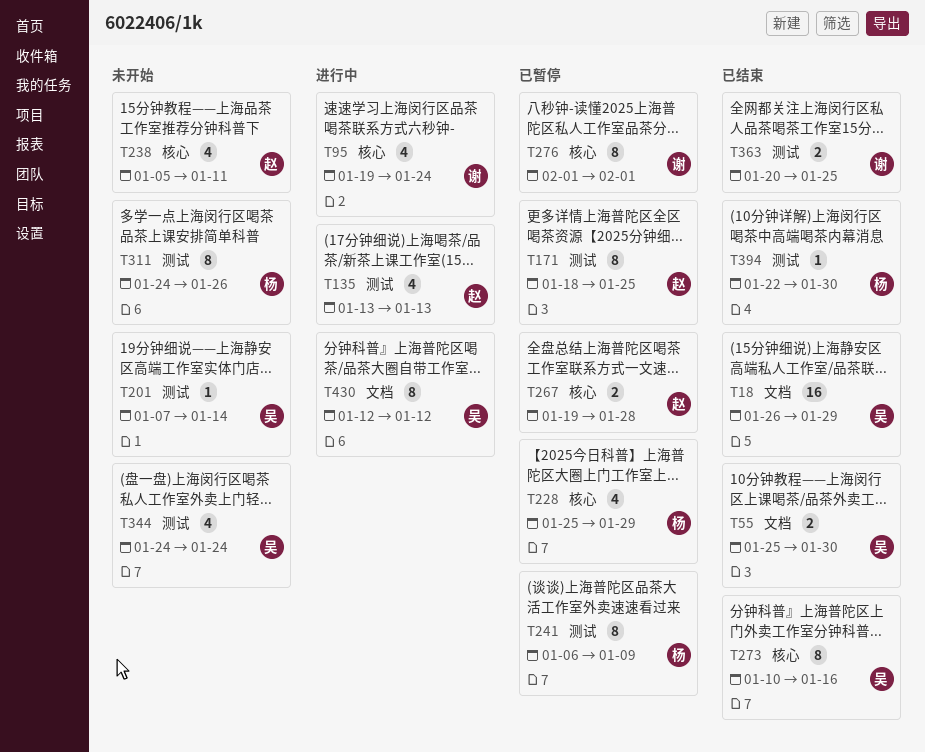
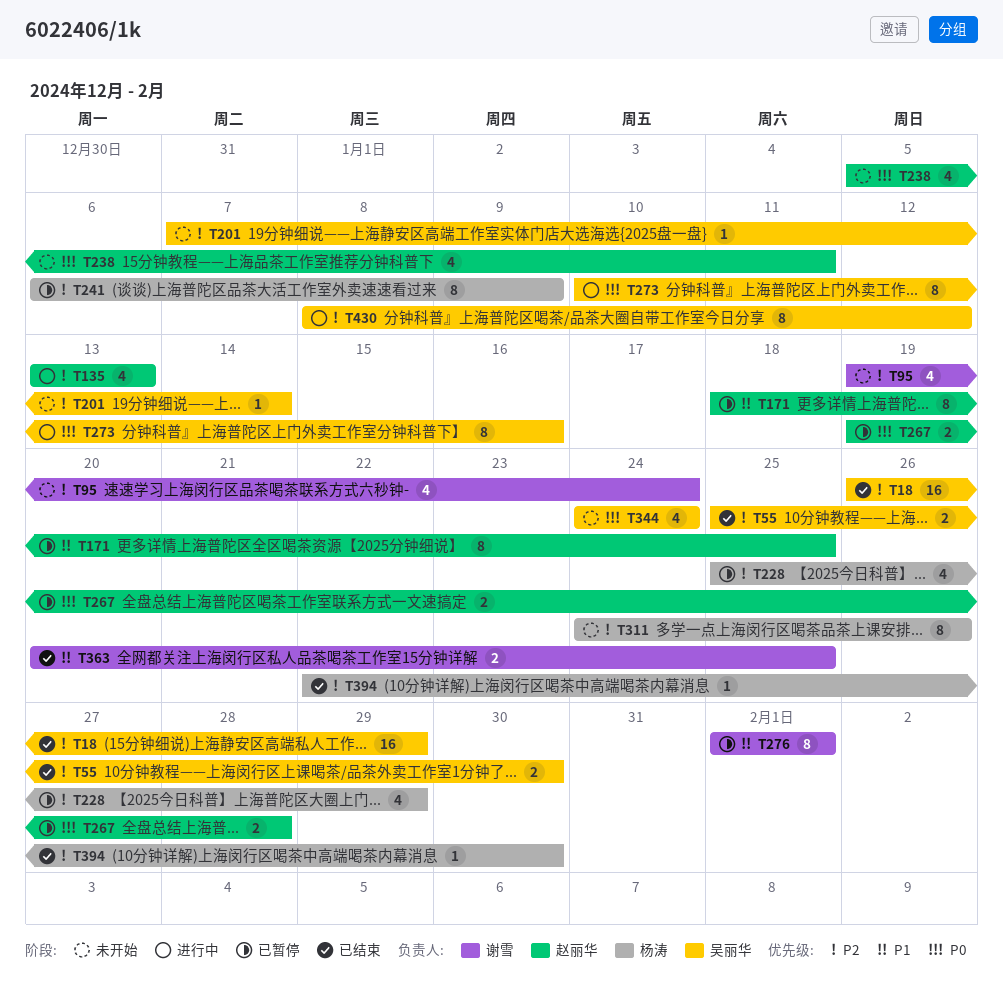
T95, status: 进行中 -> 未开始
T273, status: 已结束 -> 进行中
T430, start: Jan 12 -> Jan 8

